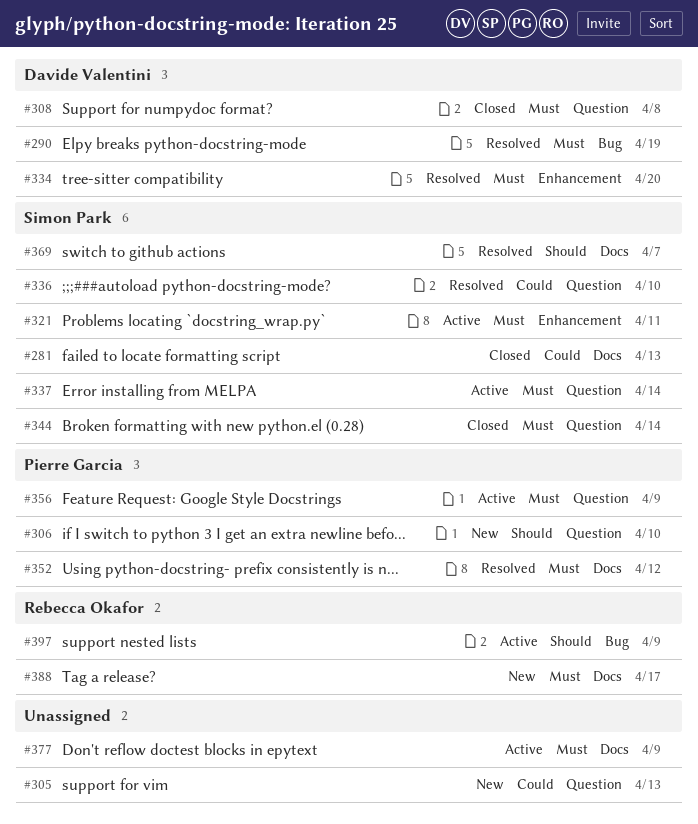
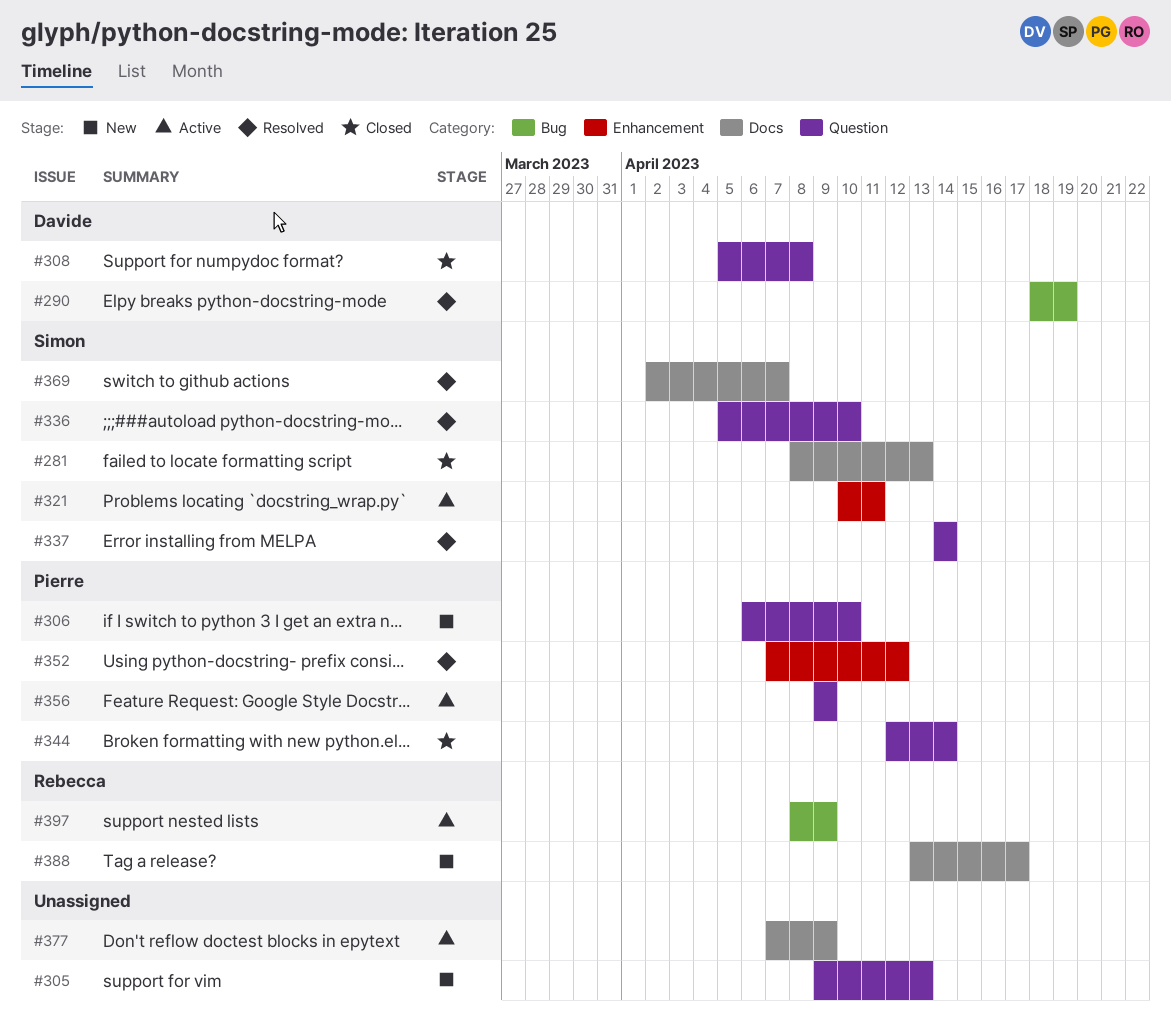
#334: present -> none
#337, status: Active -> Resolved
#344, owner: Simon Park -> Pierre Garcia
#352, label: Docs -> Enhancement

